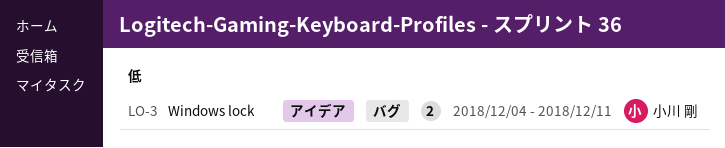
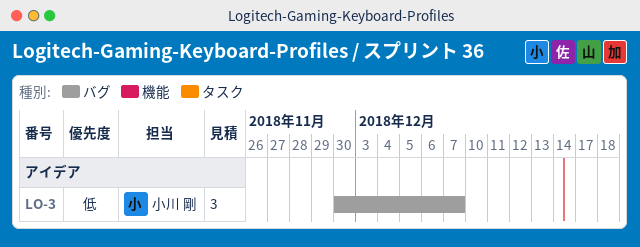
LO-3, estimate: 2 -> 3
LO-3, start: Dec 4 -> Nov 30
LO-3, due: Dec 11 -> Dec 7

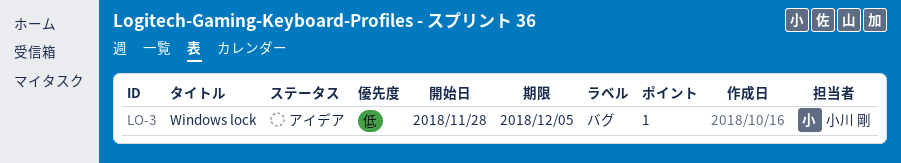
LO-3, estimate: 3 -> 1
LO-3, start: Nov 30 -> Nov 28
LO-3, due: Dec 7 -> Dec 5

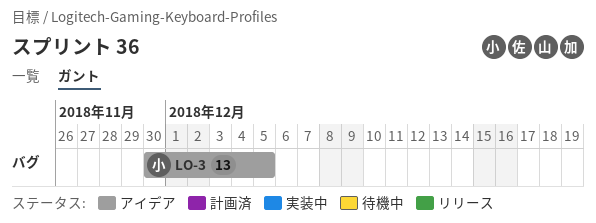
LO-3, estimate: 1 -> 13
LO-3, start: Nov 28 -> Nov 30

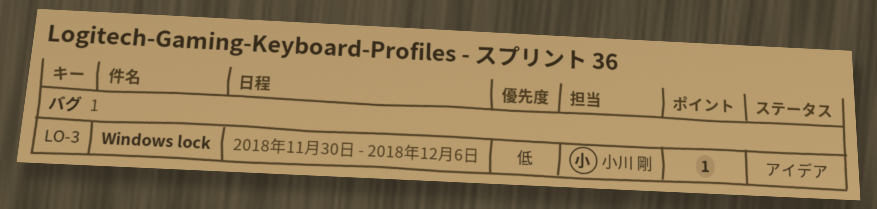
LO-3, estimate: 13 -> 1
LO-3, due: Dec 5 -> Dec 6

